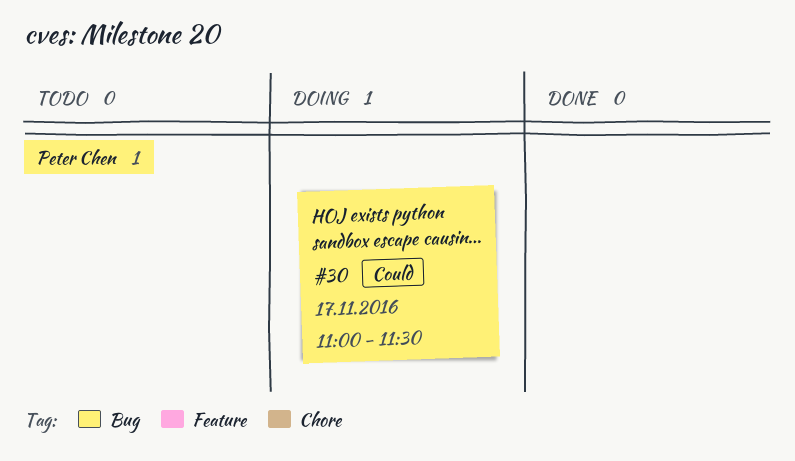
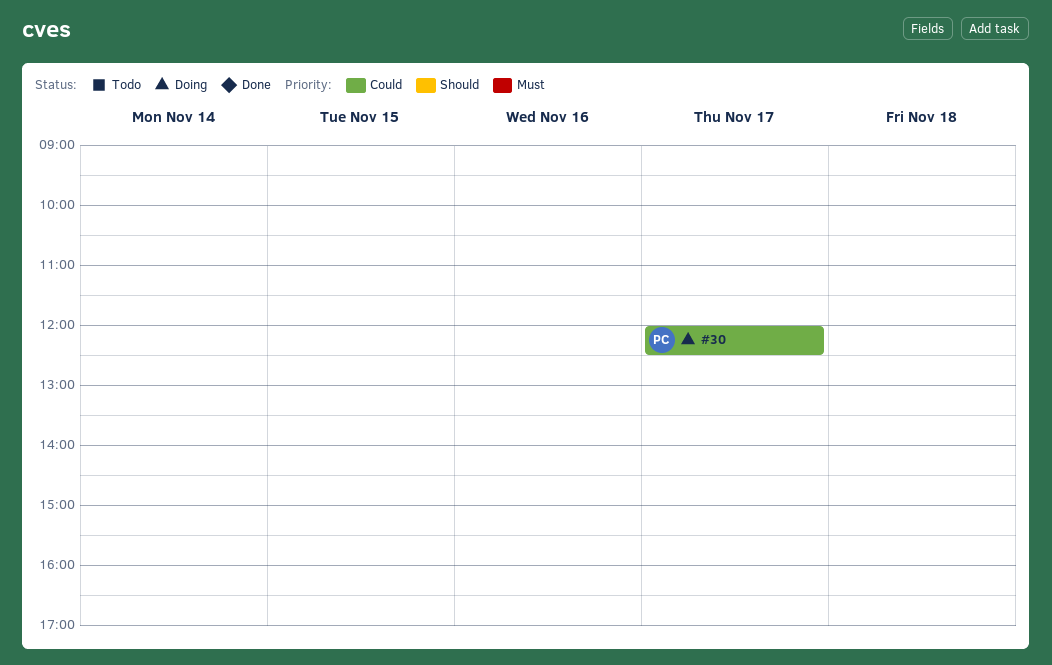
#30, begins: 11:00 -> 12:00
#30, ends: 11:30 -> 12:30

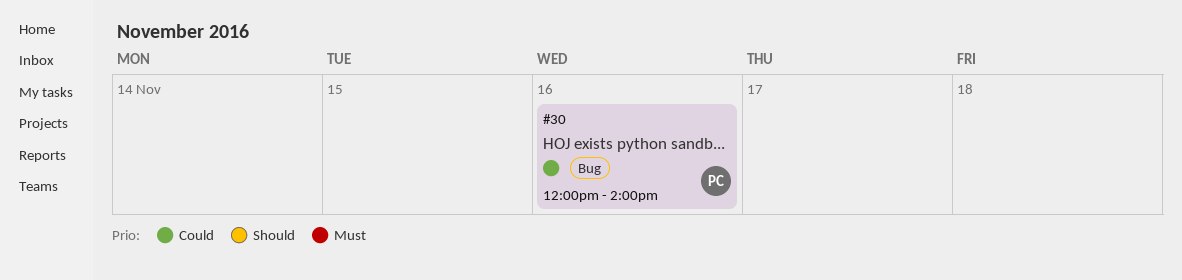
#30, day: Nov 17 -> Nov 16
#30, ends: 12:30 -> 14:00

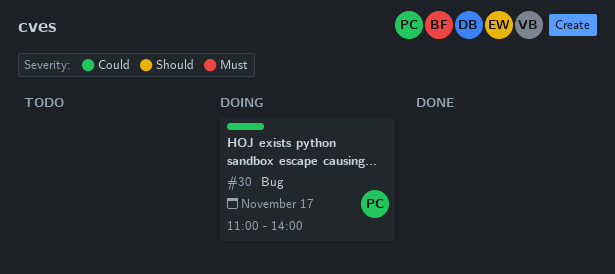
#30, day: Nov 16 -> Nov 17
#30, begins: 12:00 -> 11:00

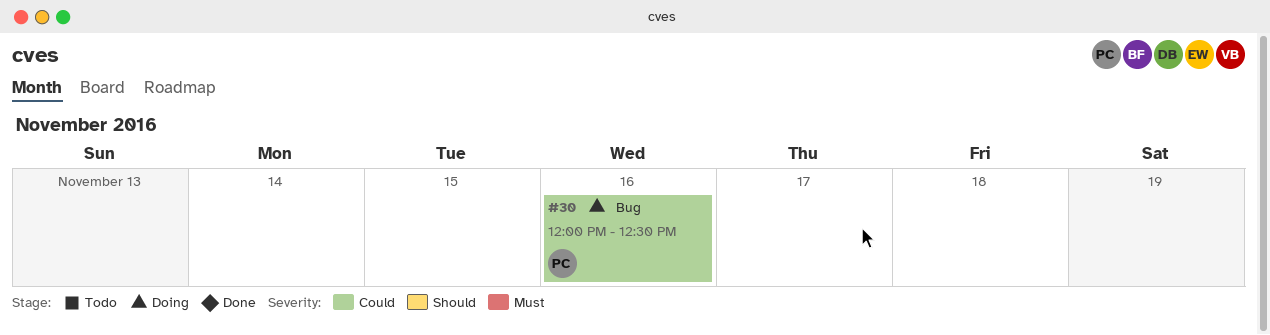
#30, day: Nov 17 -> Nov 16
#30, begins: 11:00 -> 12:00
#30, ends: 14:00 -> 12:30

